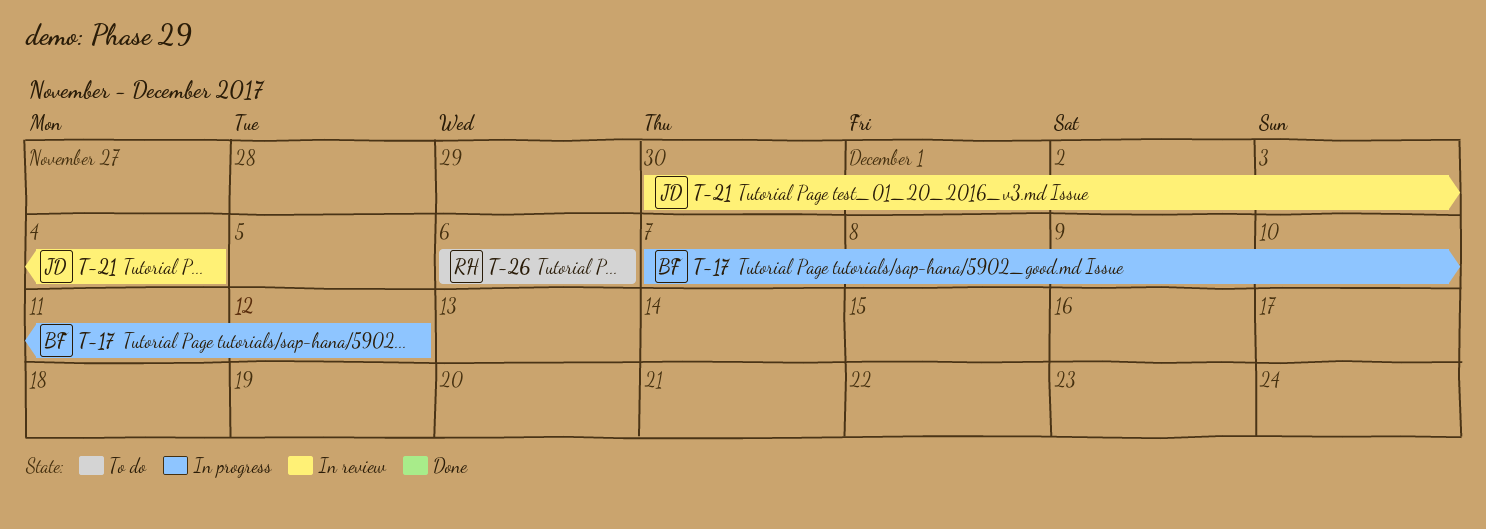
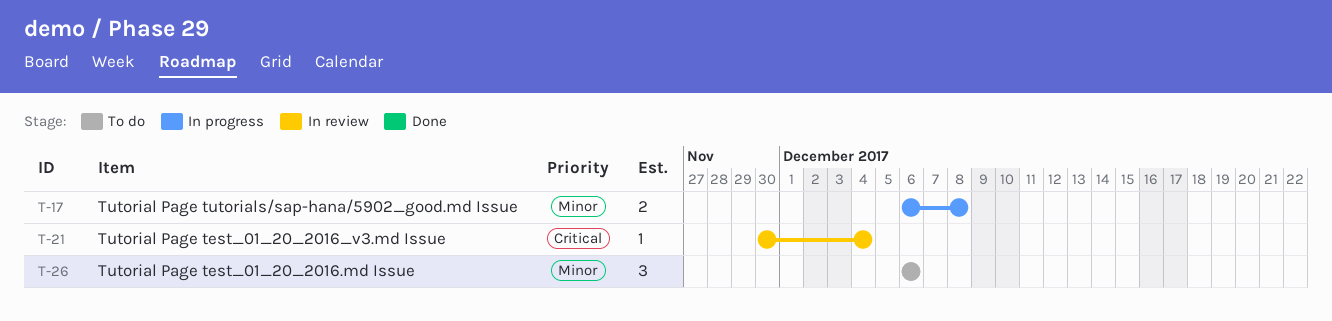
T-17, start: Dec 7 -> Dec 6
T-17, due: Dec 12 -> Dec 8

